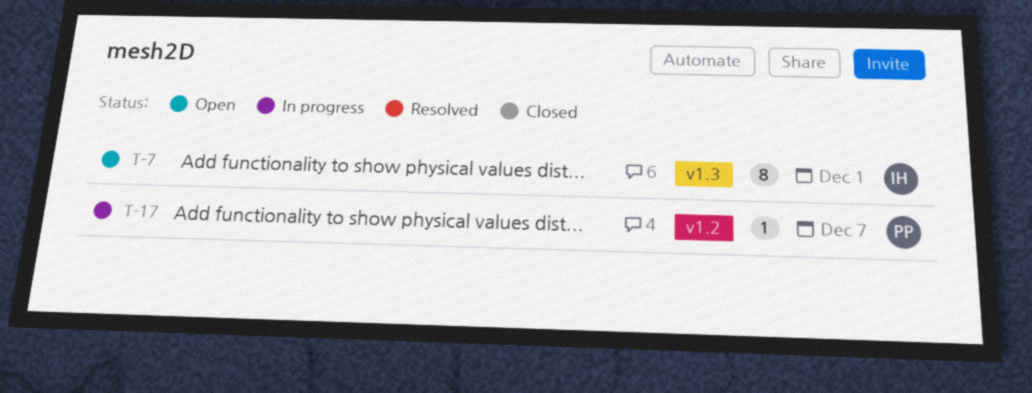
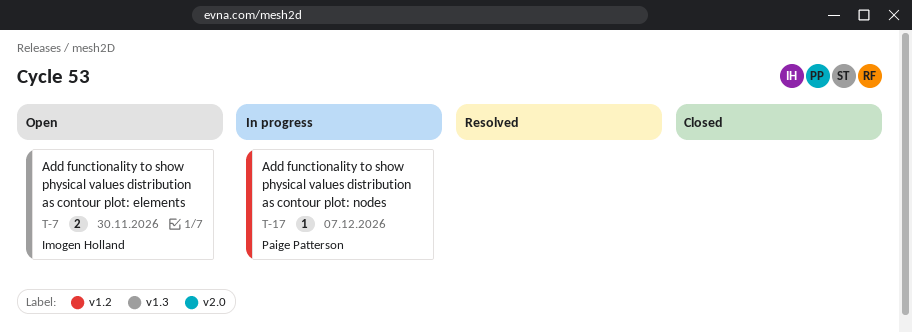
T-7, estimate: 8 -> 2
T-7, due: Dec 1 -> Nov 30

